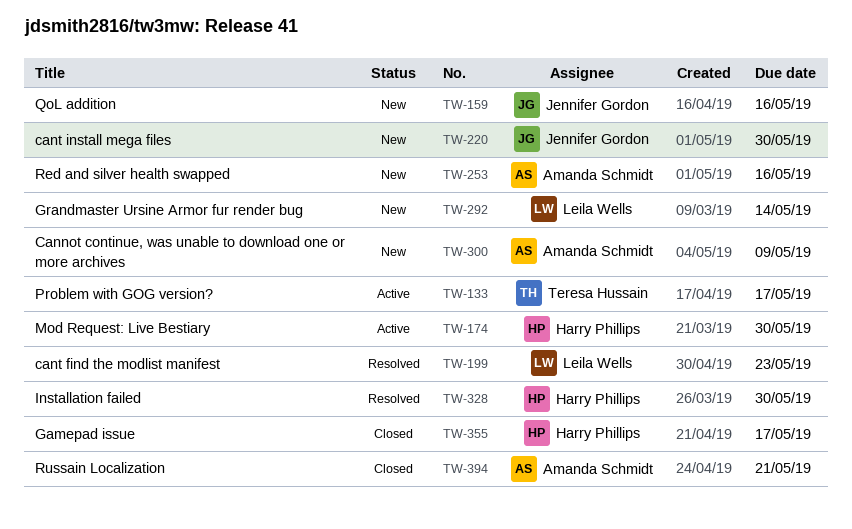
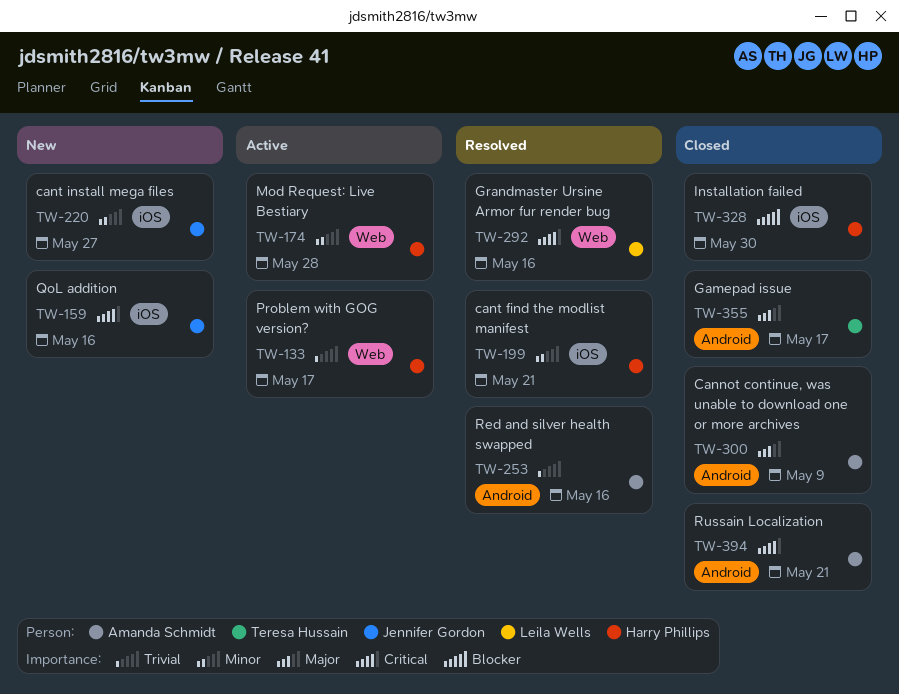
TW-133, owner: Teresa Hussain -> Harry Phillips
TW-174, due: May 30 -> May 28
TW-199, owner: Leila Wells -> Harry Phillips
TW-199, due: May 23 -> May 21
TW-220, due: May 30 -> May 27
TW-253, status: New -> Resolved
TW-292, status: New -> Resolved
TW-292, due: May 14 -> May 16
TW-300, status: New -> Closed
TW-328, status: Resolved -> Closed
TW-355, owner: Harry Phillips -> Teresa Hussain

